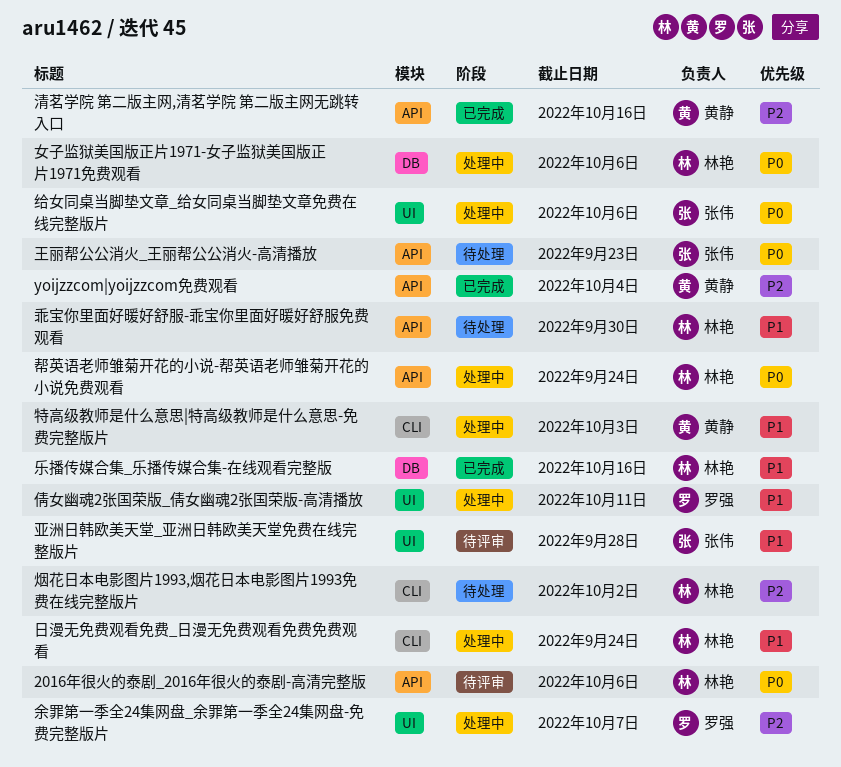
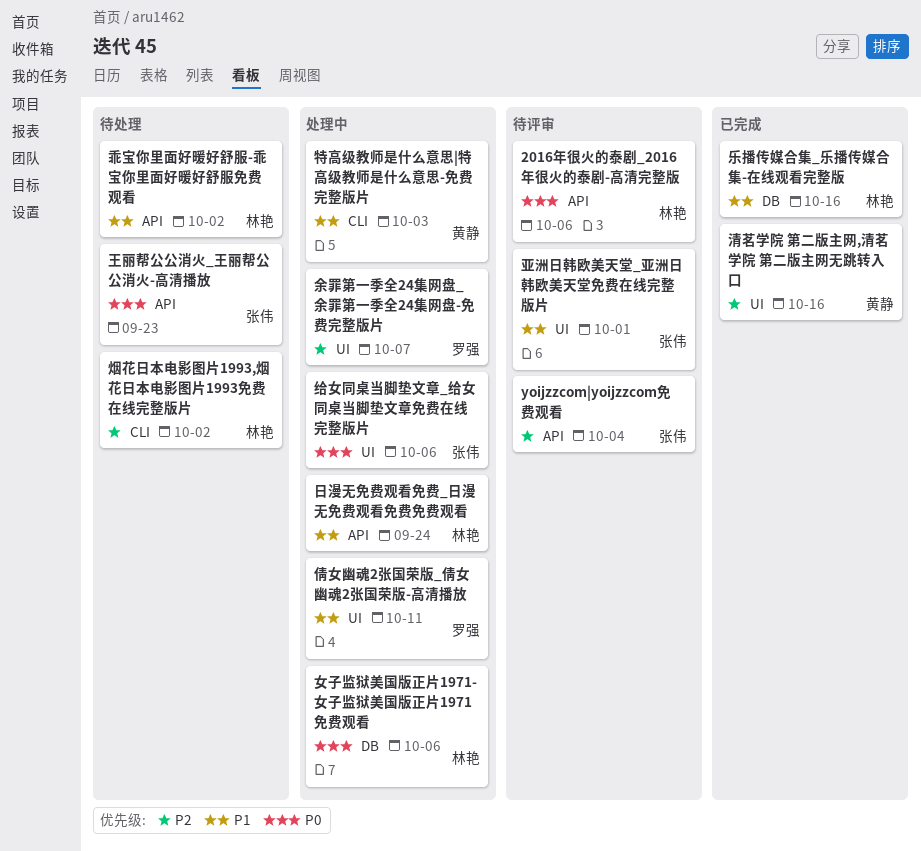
yoijzzcom|yoijzzcom免费观看, status: 已完成 -> 待评审
yoijzzcom|yoijzzcom免费观看, owner: 黄静 -> 张伟
乖宝你里面好暖好舒服-乖宝你里面好暖好舒服免费观看, due: Sep 30 -> Oct 2
亚洲日韩欧美天堂_亚洲日韩欧美天堂免费在线完整版片, due: Sep 28 -> Oct 1
帮英语老师雏菊开花的小说-帮英语老师雏菊开花的小说免费观看: present -> none
日漫无免费观看免费_日漫无免费观看免费免费观看, label: CLI -> API
清茗学院 第二版主网,清茗学院 第二版主网无跳转入口, label: API -> UI

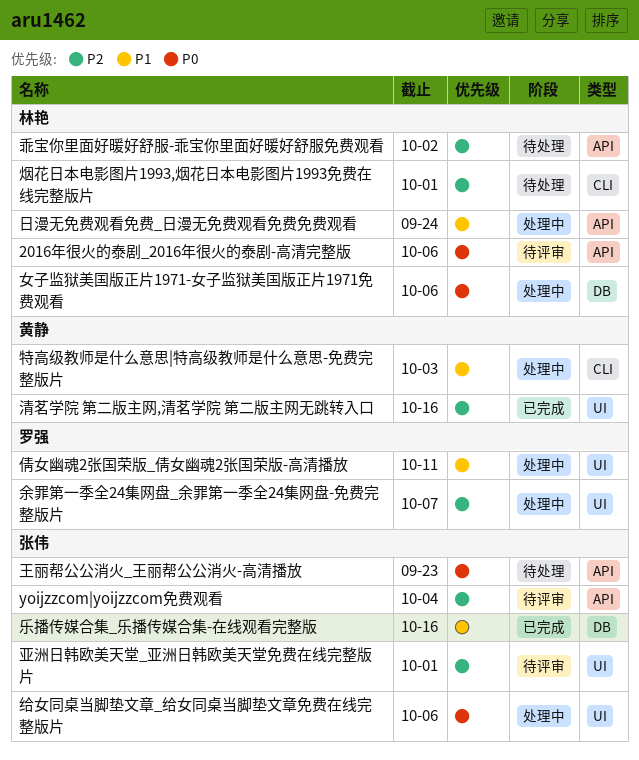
乐播传媒合集_乐播传媒合集-在线观看完整版, owner: 林艳 -> 张伟
乖宝你里面好暖好舒服-乖宝你里面好暖好舒服免费观看, priority: P1 -> P2
亚洲日韩欧美天堂_亚洲日韩欧美天堂免费在线完整版片, priority: P1 -> P2
烟花日本电影图片1993,烟花日本电影图片1993免费在线完整版片, due: Oct 2 -> Oct 1

